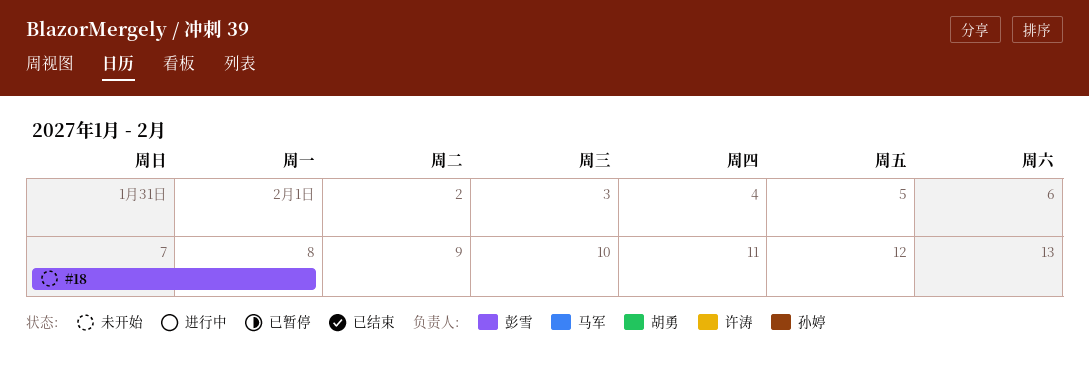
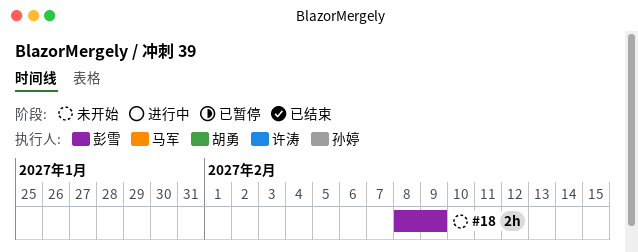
#18, start: Feb 7 -> Feb 8
#18, due: Feb 8 -> Feb 9

